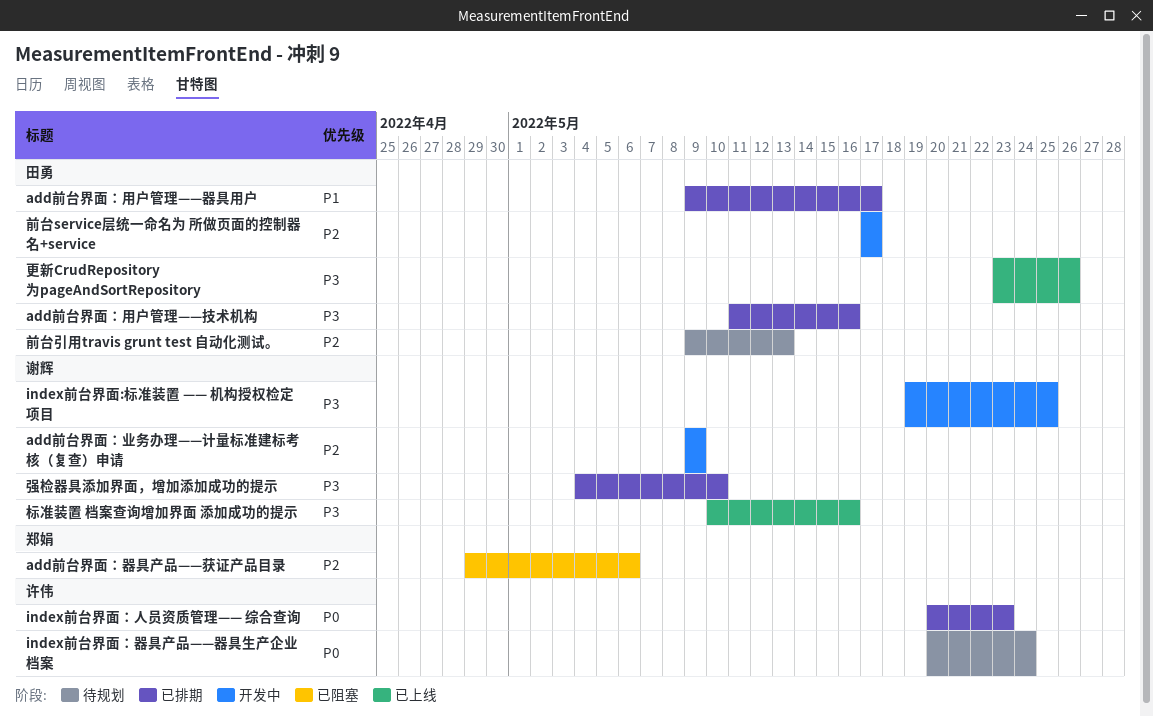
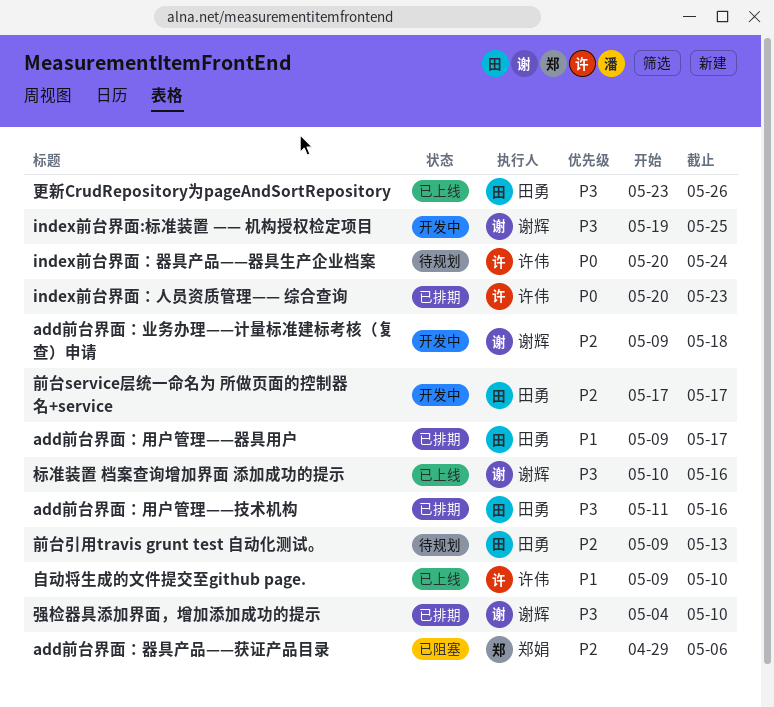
add前台界面：业务办理——计量标准建标考核（复查）申请, due: May 9 -> May 18
自动将生成的文件提交至github page.: none -> present

